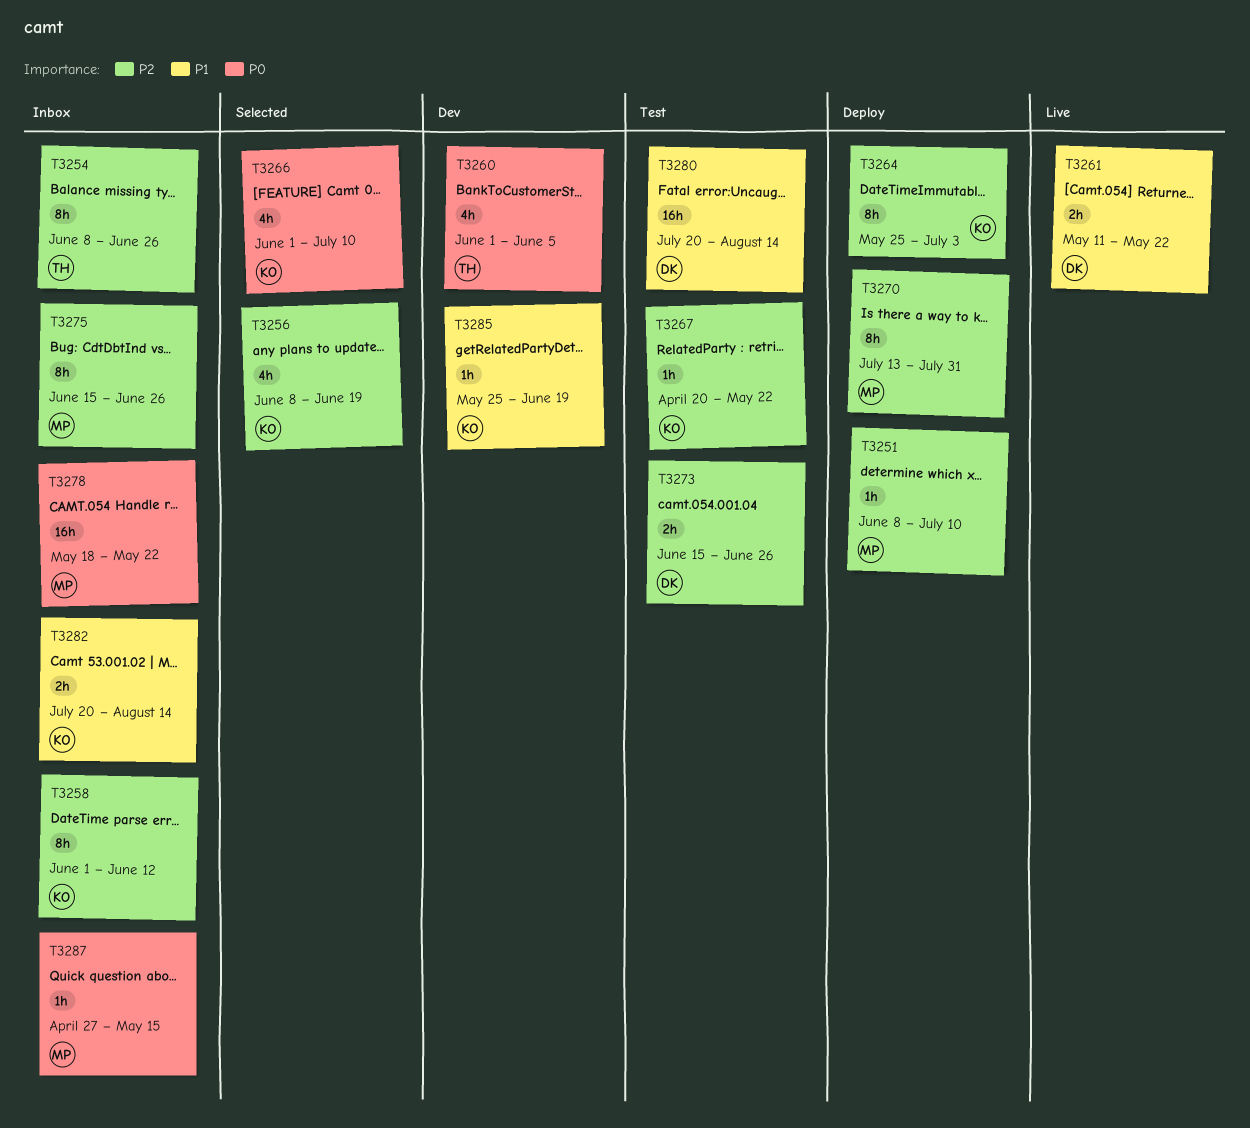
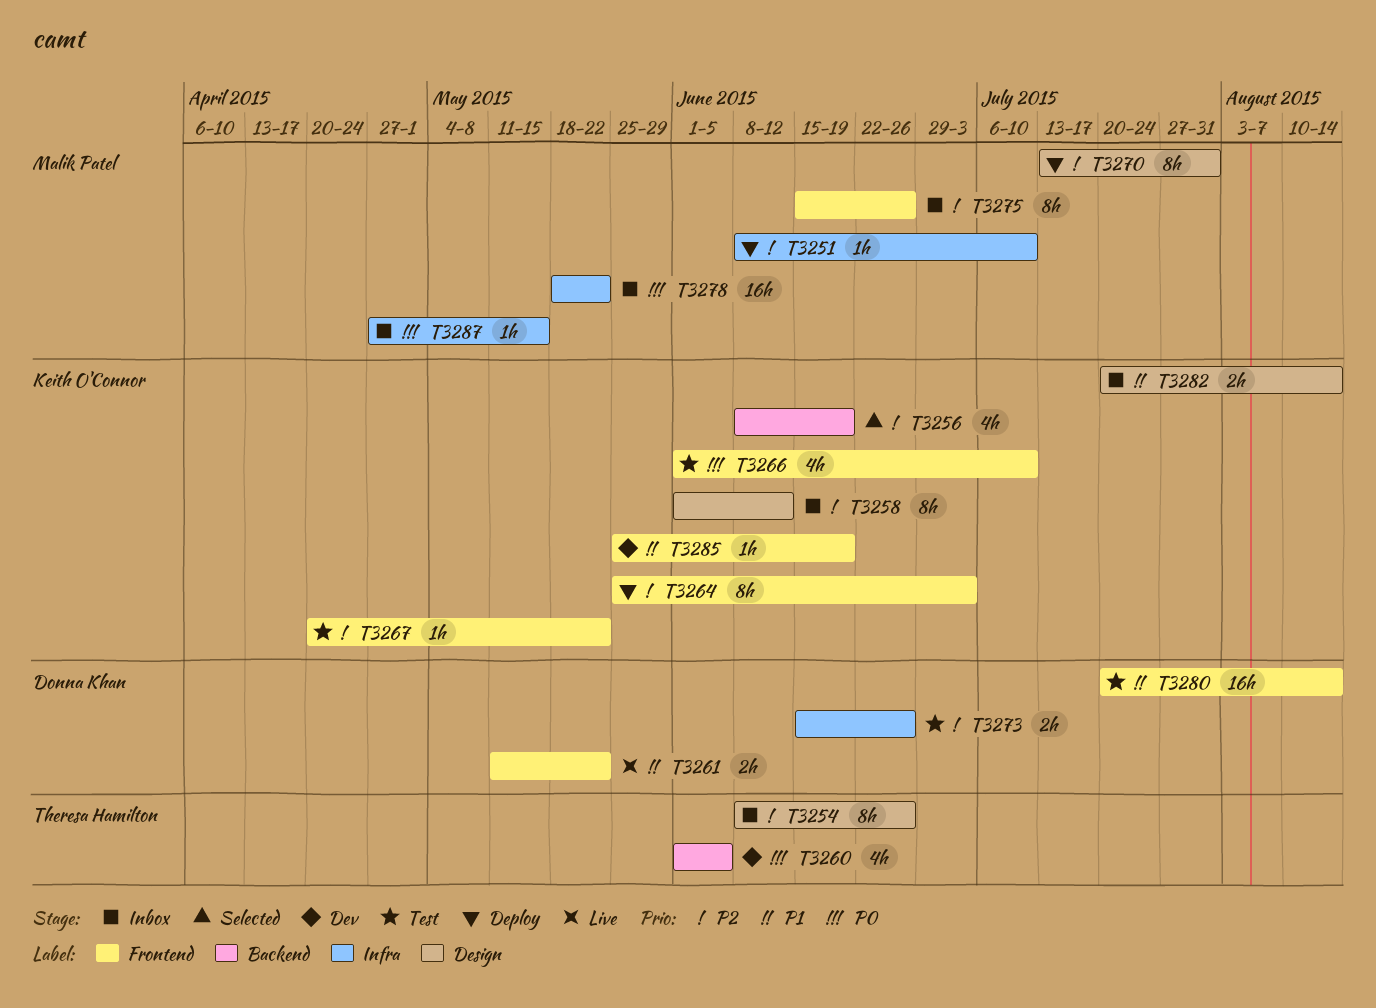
T3266, status: Selected -> Test

